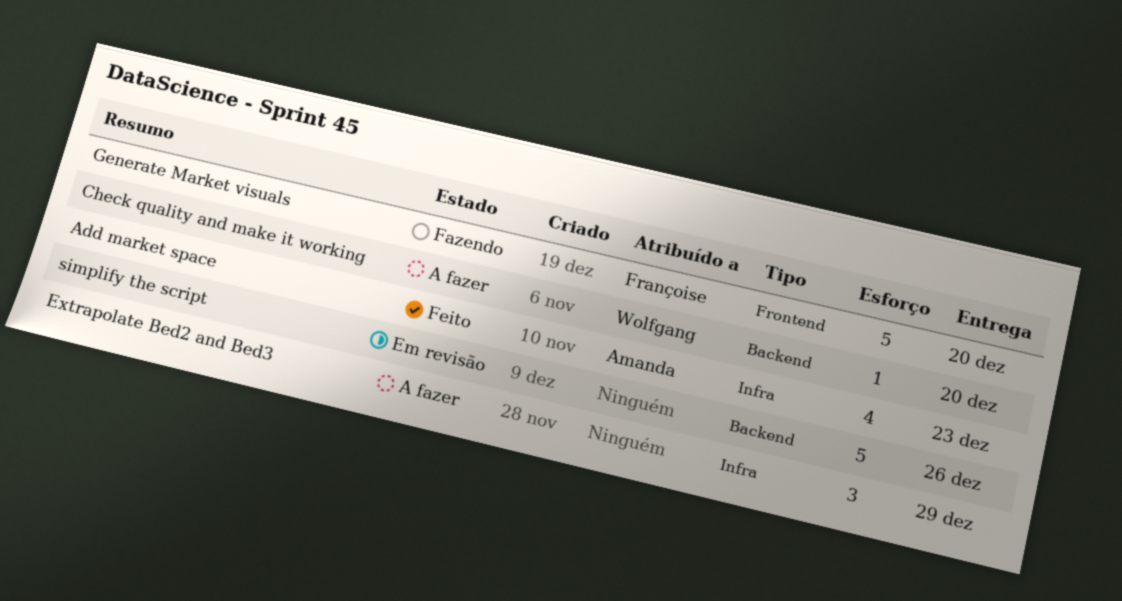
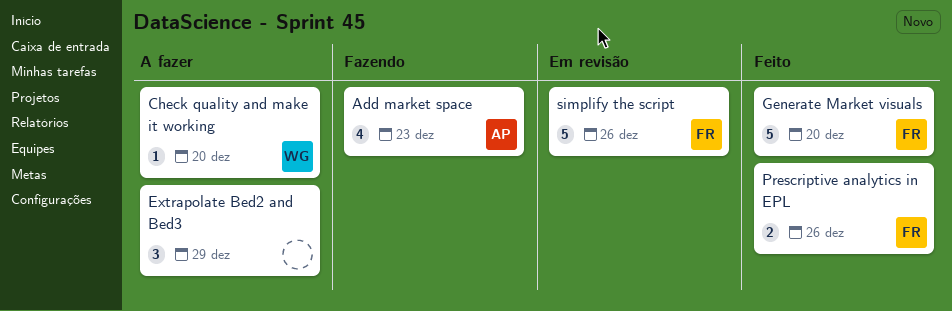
Add market space, status: Feito -> Fazendo
Generate Market visuals, status: Fazendo -> Feito
Prescriptive analytics in EPL: none -> present
simplify the script, owner: none -> Françoise

